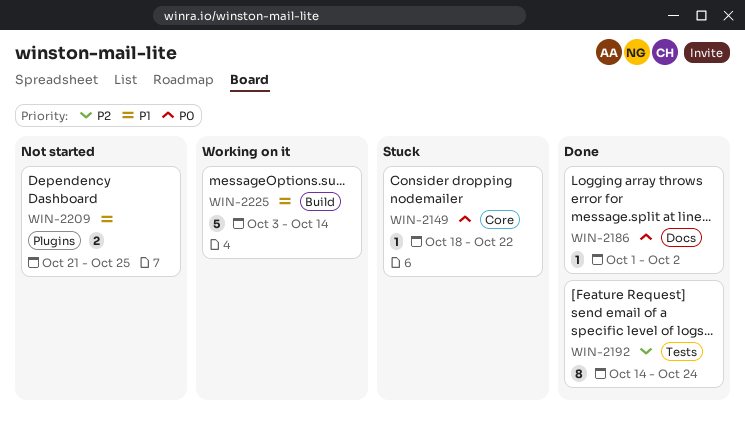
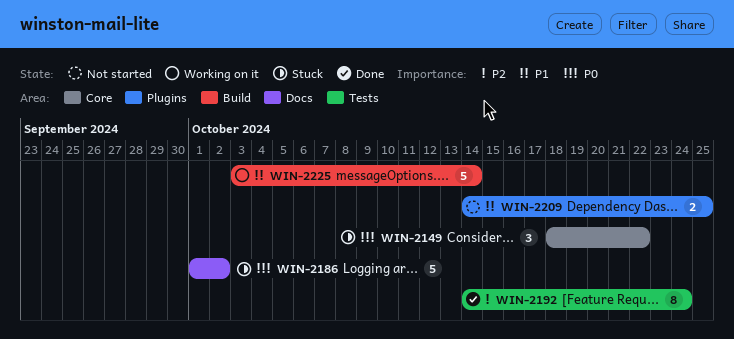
WIN-2149, estimate: 1 -> 3
WIN-2186, status: Done -> Stuck
WIN-2186, estimate: 1 -> 5
WIN-2209, start: Oct 21 -> Oct 14

